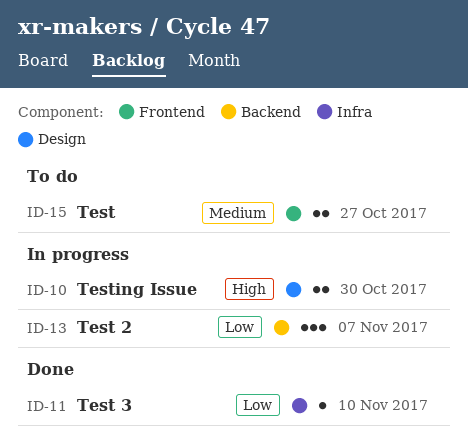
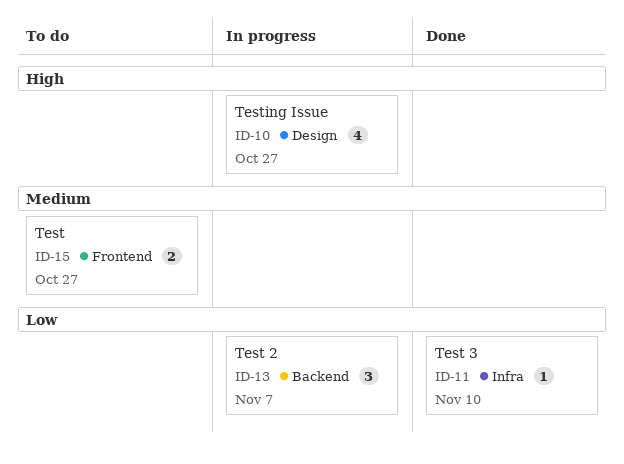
ID-10, estimate: 2 -> 4
ID-10, due: Oct 30 -> Oct 27

